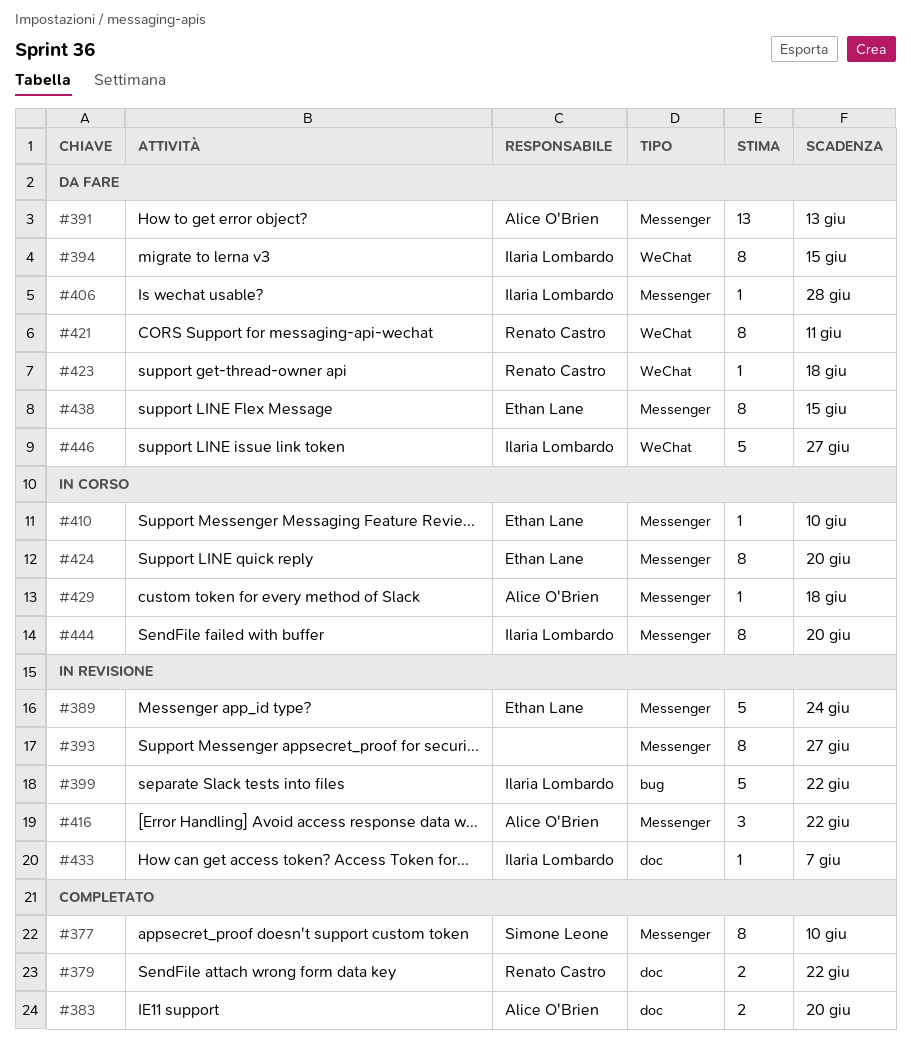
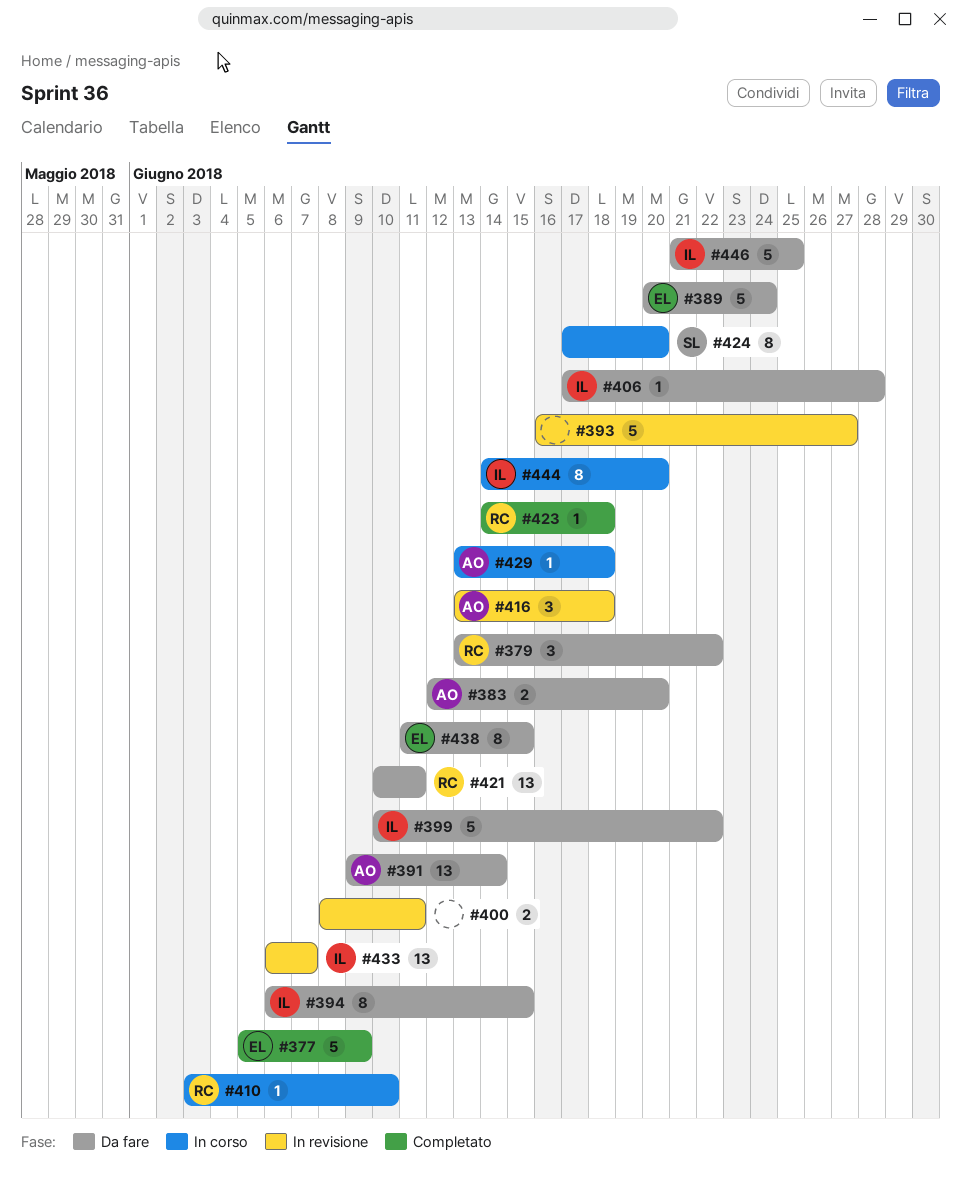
#377, owner: Simone Leone -> Ethan Lane
#377, estimate: 8 -> 5
#377, due: Jun 10 -> Jun 9
#379, status: Completato -> Da fare
#379, estimate: 2 -> 3
#383, status: Completato -> Da fare
#389, status: In revisione -> Da fare
#391, due: Jun 13 -> Jun 14
#393, estimate: 8 -> 5
#399, status: In revisione -> Da fare
#400: none -> present
#410, owner: Ethan Lane -> Renato Castro
#416, due: Jun 22 -> Jun 18
#421, estimate: 8 -> 13
#423, status: Da fare -> Completato
#424, owner: Ethan Lane -> Simone Leone
#433, estimate: 1 -> 13
#446, due: Jun 27 -> Jun 25

